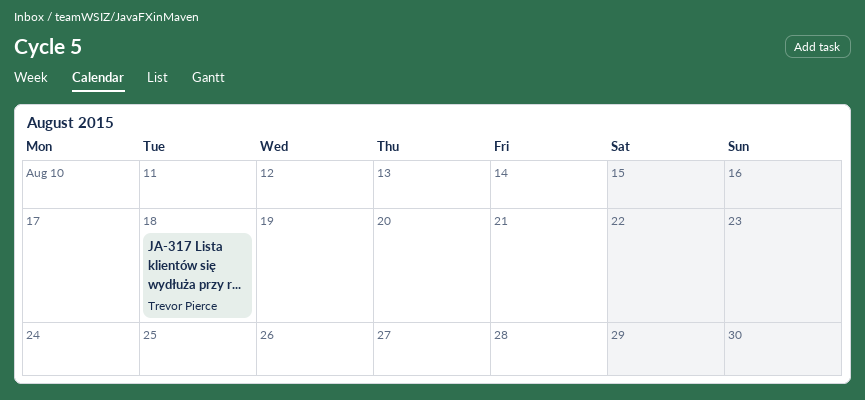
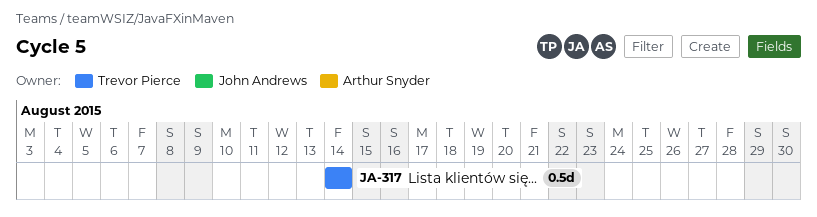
JA-317, due: Aug 18 -> Aug 14

